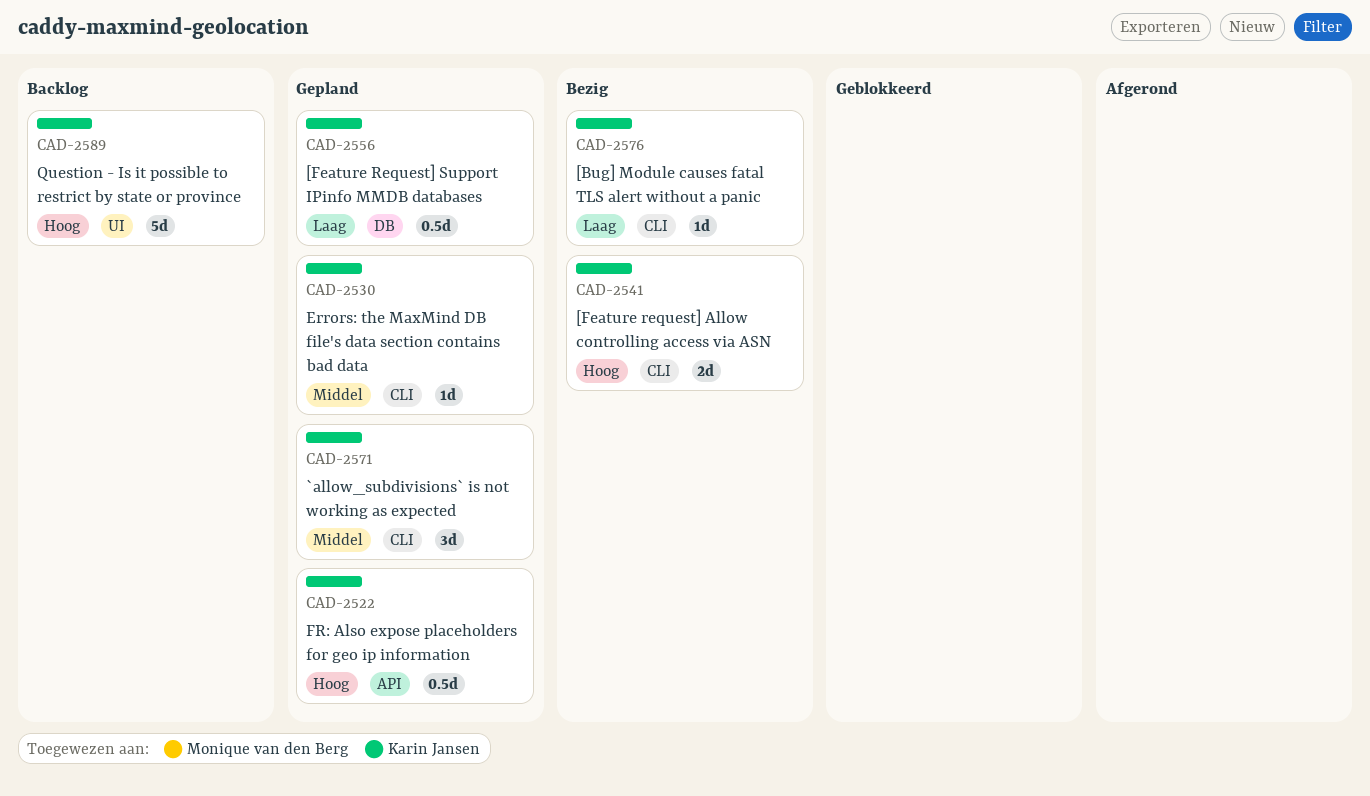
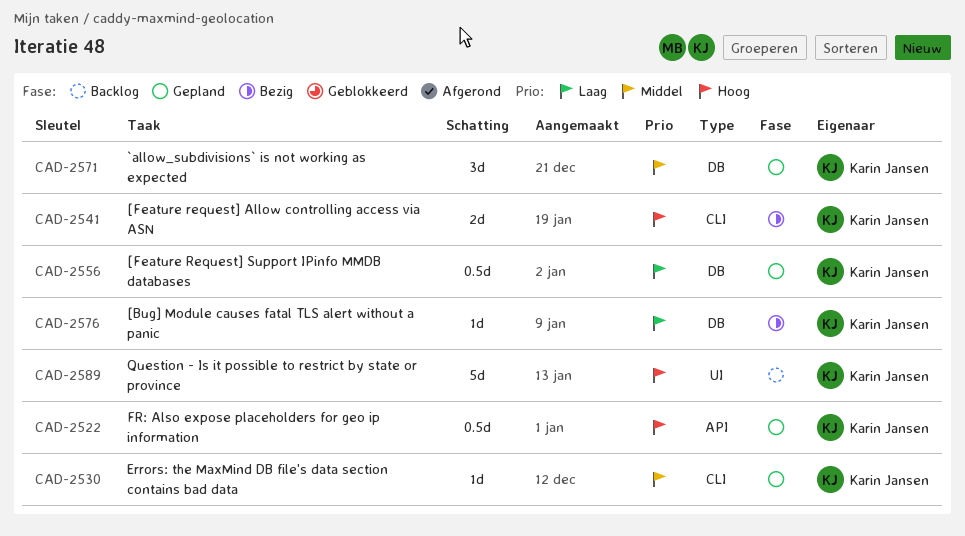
CAD-2571, label: CLI -> DB
CAD-2576, label: CLI -> DB

